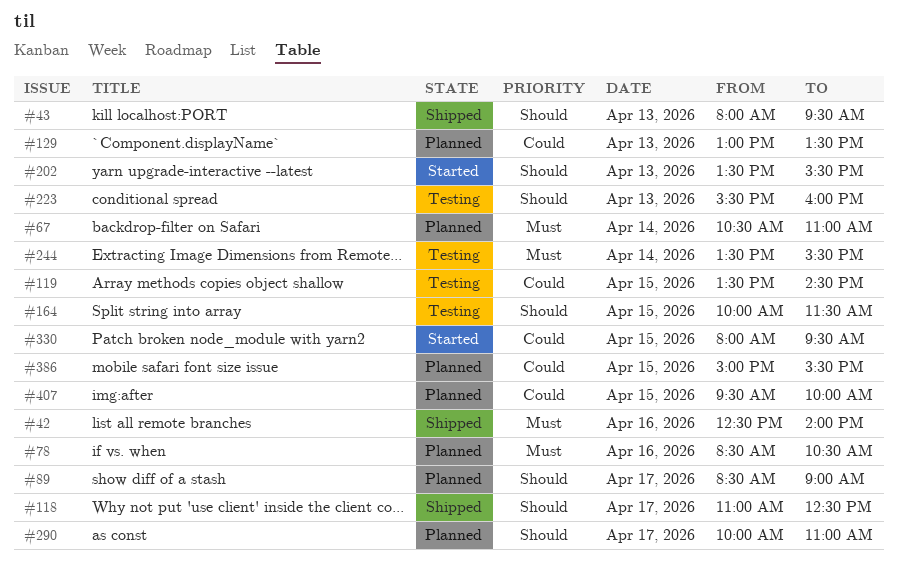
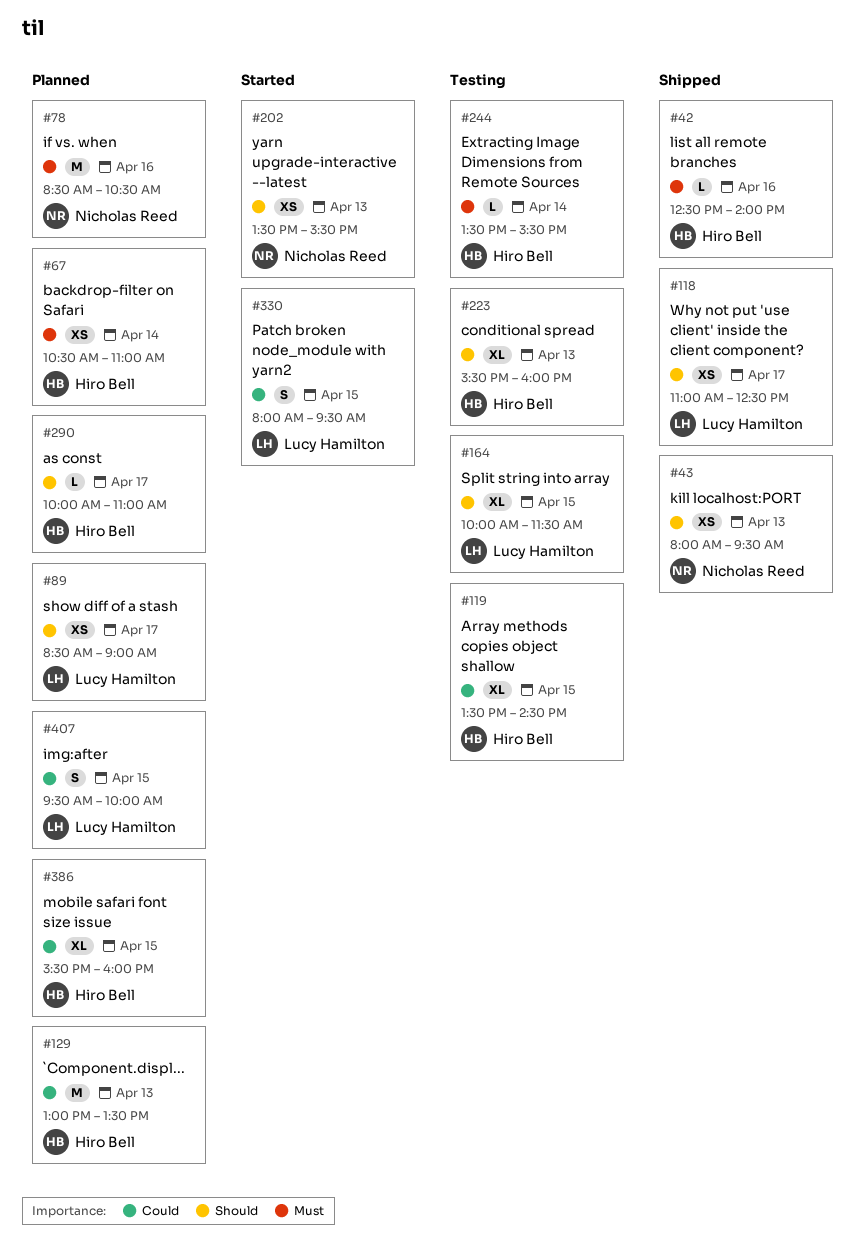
#386, begins: 15:00 -> 15:30
#386, ends: 15:30 -> 16:00

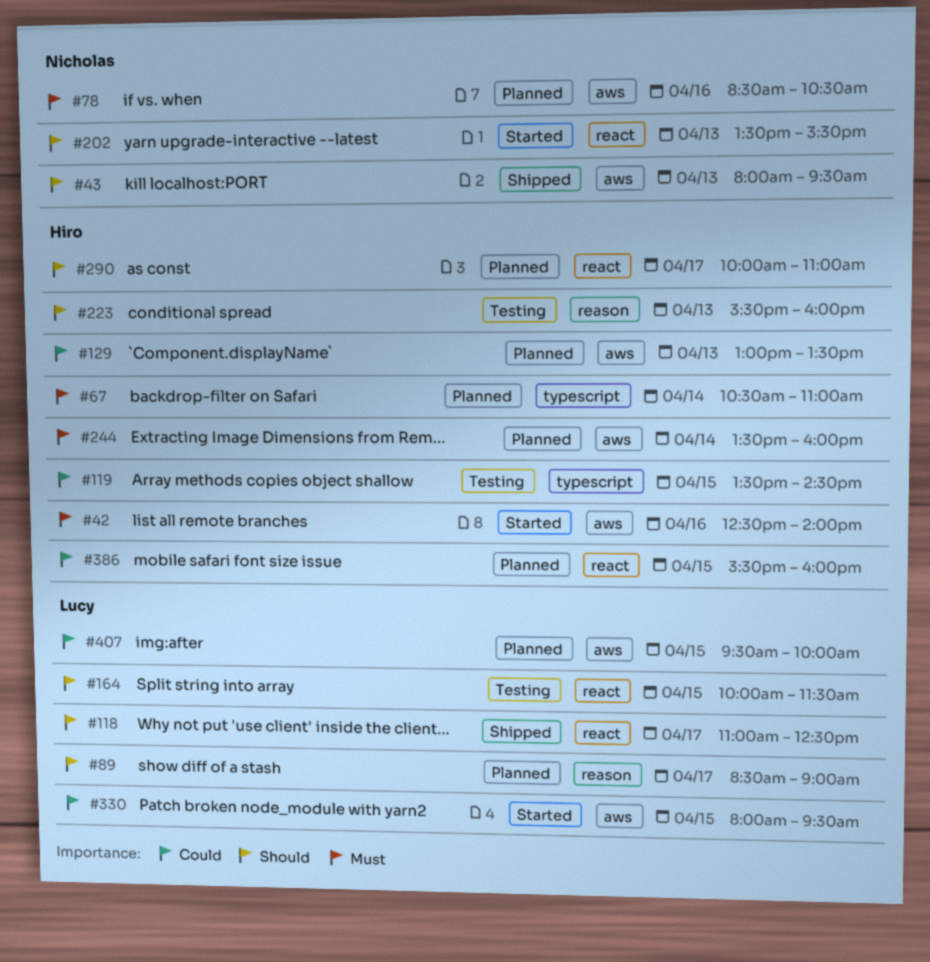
#42, status: Shipped -> Started
#244, status: Testing -> Planned
#244, ends: 15:30 -> 16:00

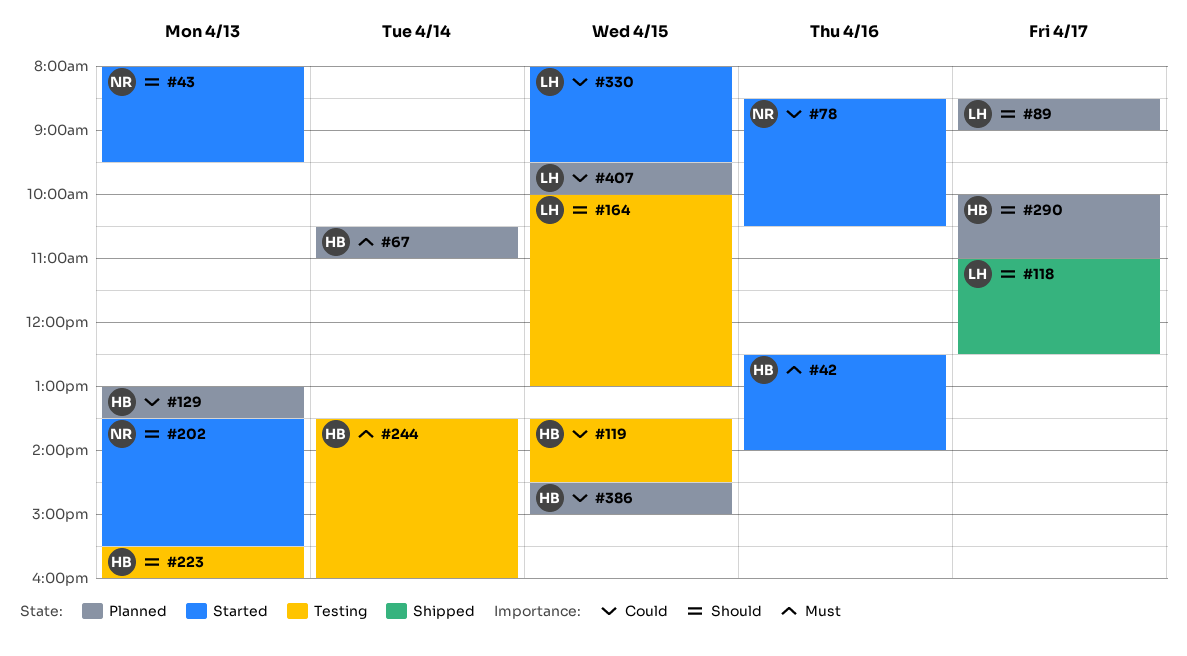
#43, status: Shipped -> Started
#78, status: Planned -> Started
#78, priority: Must -> Could
#164, ends: 11:30 -> 13:00
#244, status: Planned -> Testing
#386, begins: 15:30 -> 14:30
#386, ends: 16:00 -> 15:00

